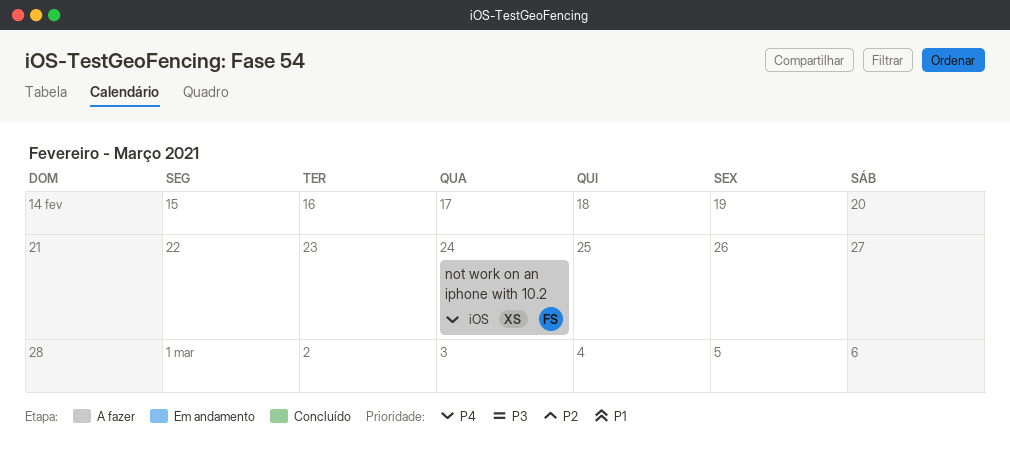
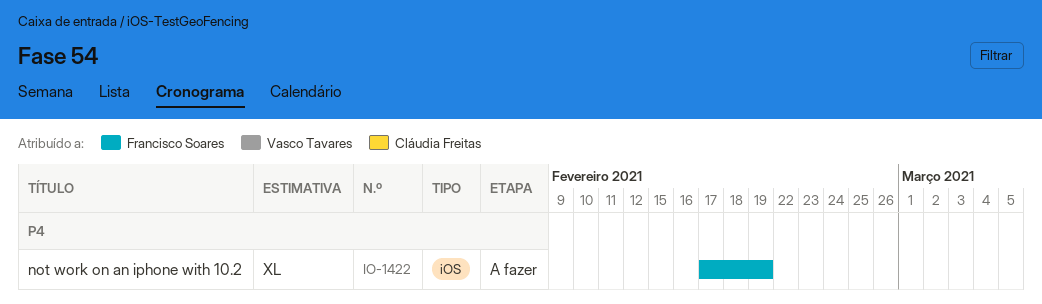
not work on an iphone with 10.2, estimate: XS -> XL
not work on an iphone with 10.2, due: Feb 24 -> Feb 19

